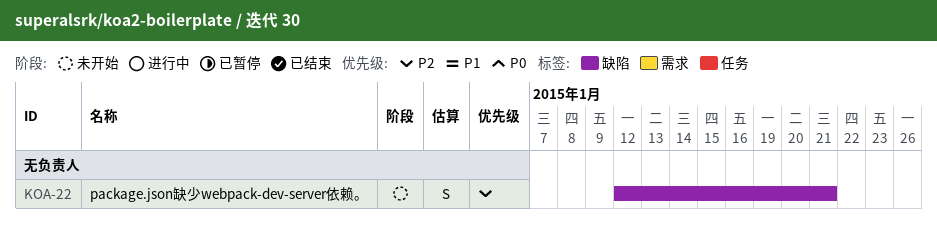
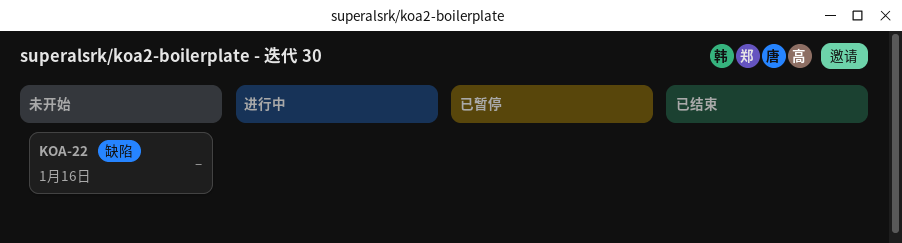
KOA-22, due: Jan 21 -> Jan 16

